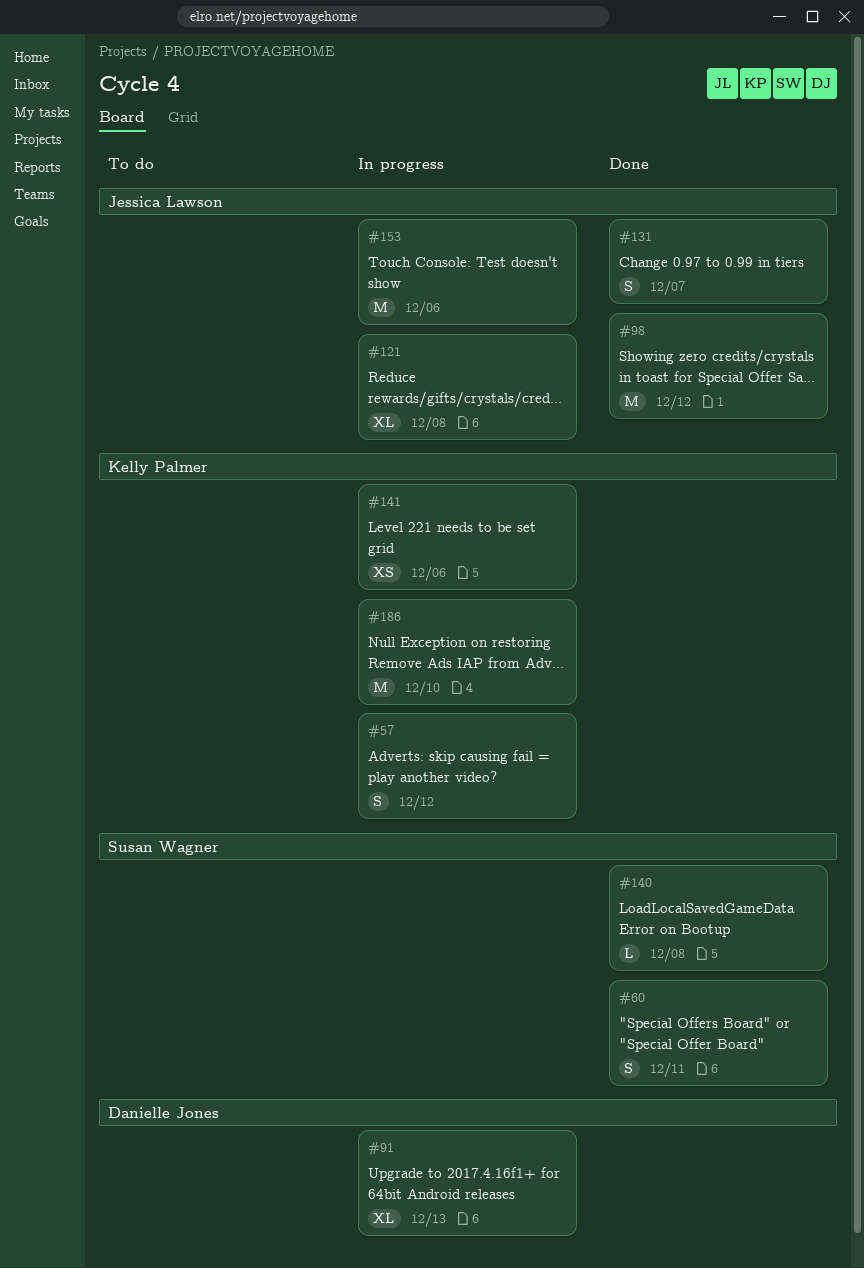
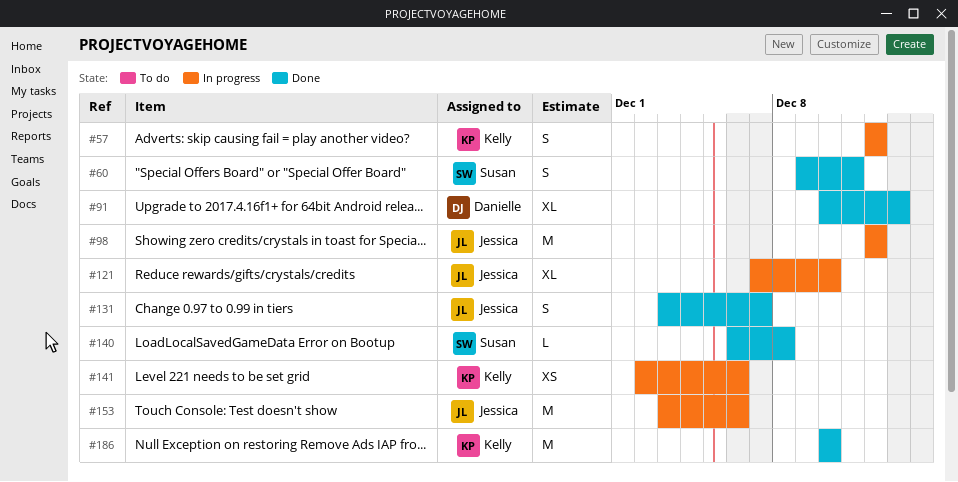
#91, status: In progress -> Done
#98, status: Done -> In progress
#121, due: Dec 8 -> Dec 10
#186, status: In progress -> Done

